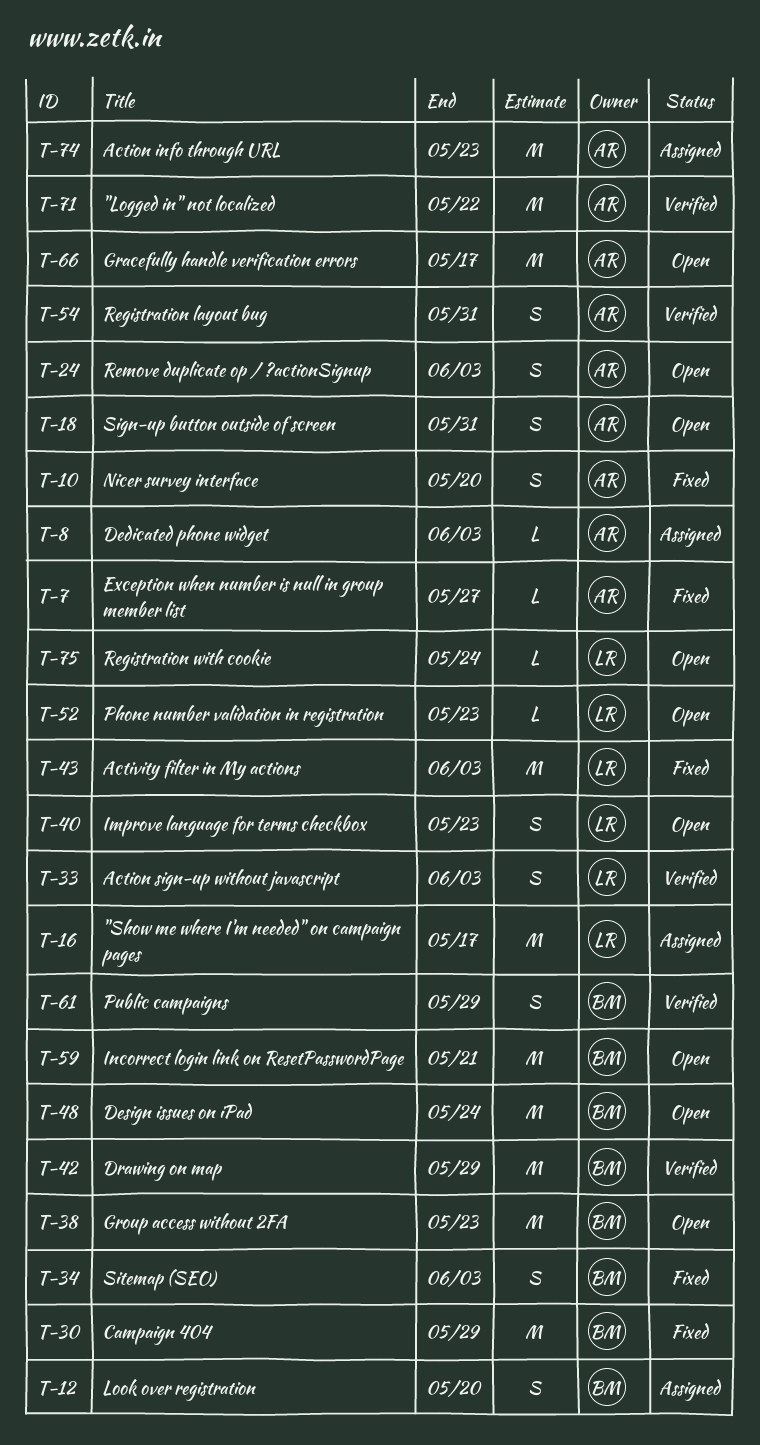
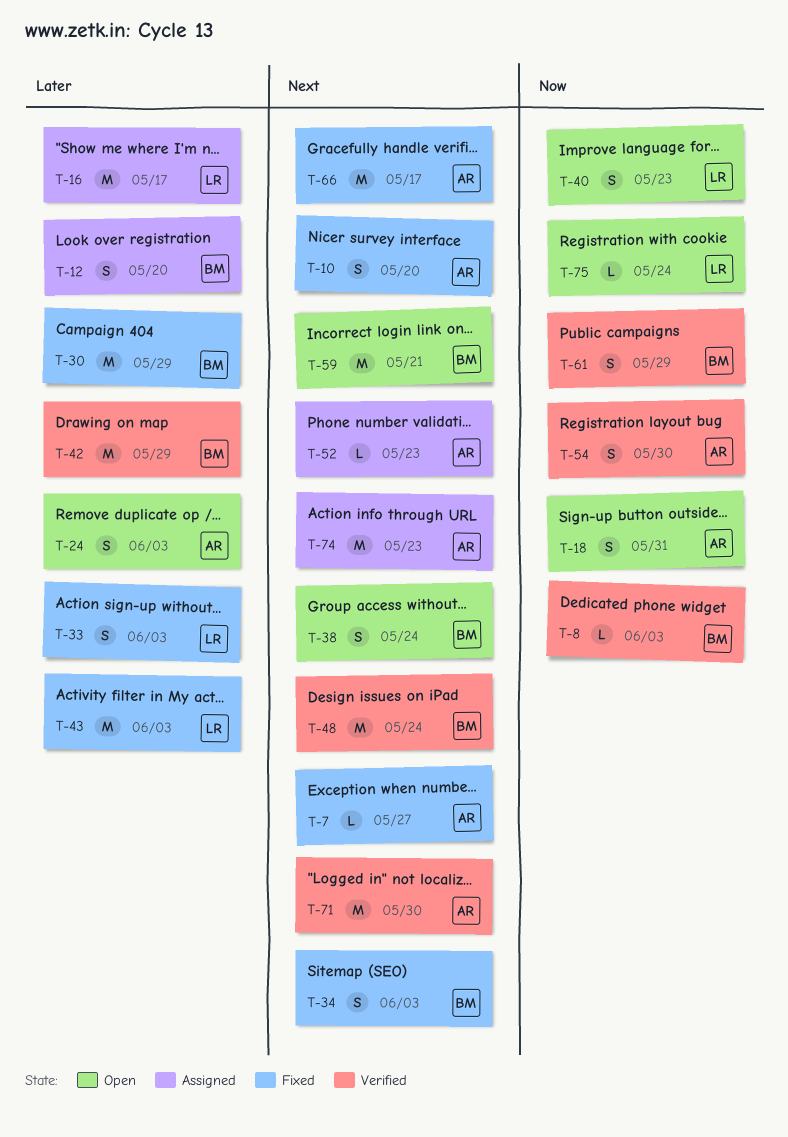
T-8, status: Assigned -> Verified
T-8, owner: AR -> BM
T-33, status: Verified -> Fixed
T-38, estimate: M -> S
T-38, due: May 23 -> May 24
T-48, status: Open -> Verified
T-52, status: Open -> Assigned
T-52, owner: LR -> AR
T-54, due: May 31 -> May 30
T-66, status: Open -> Fixed
T-71, due: May 22 -> May 30

